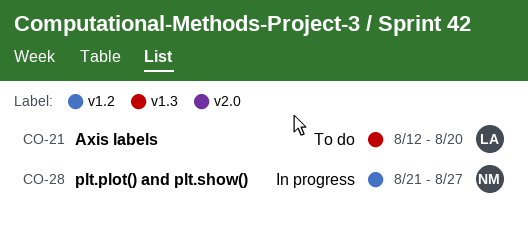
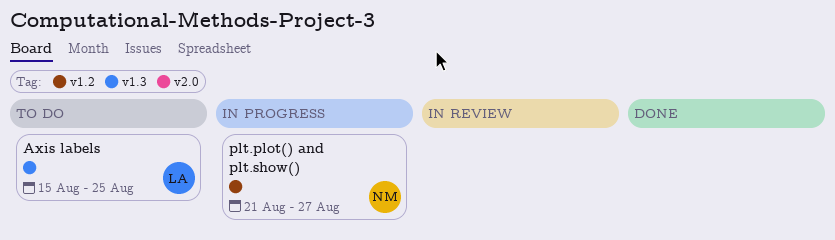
Axis labels, start: Aug 12 -> Aug 15
Axis labels, due: Aug 20 -> Aug 25

